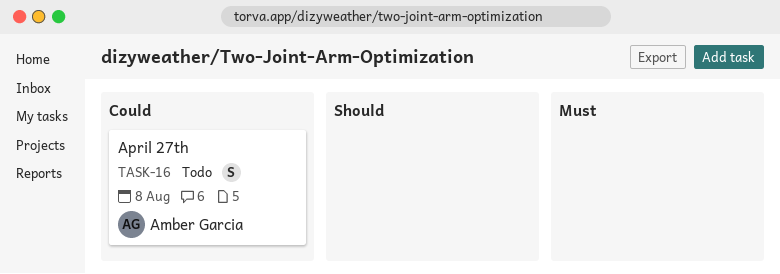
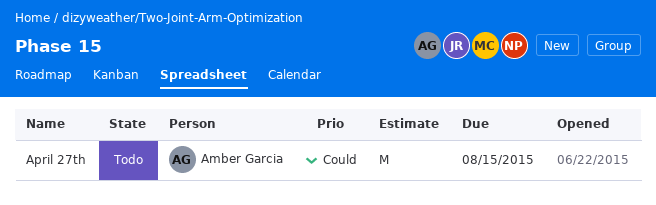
April 27th, estimate: S -> M
April 27th, due: Aug 8 -> Aug 15

